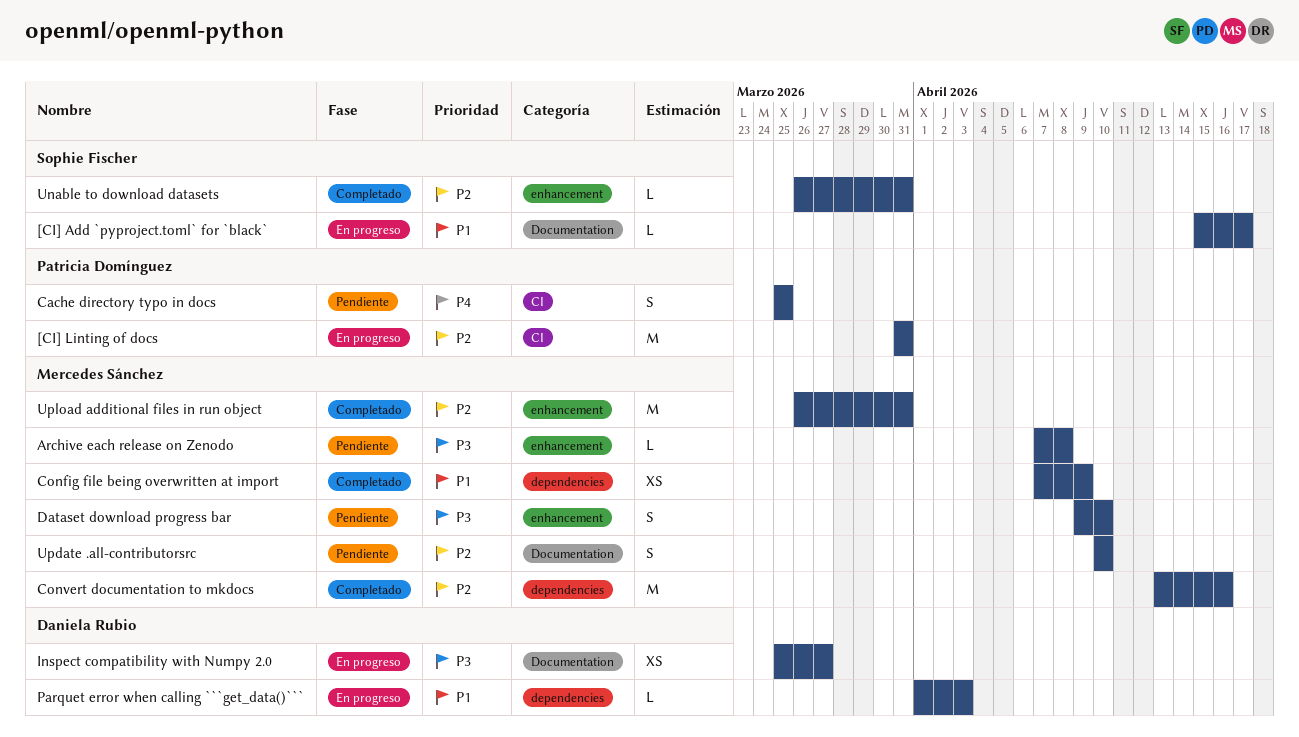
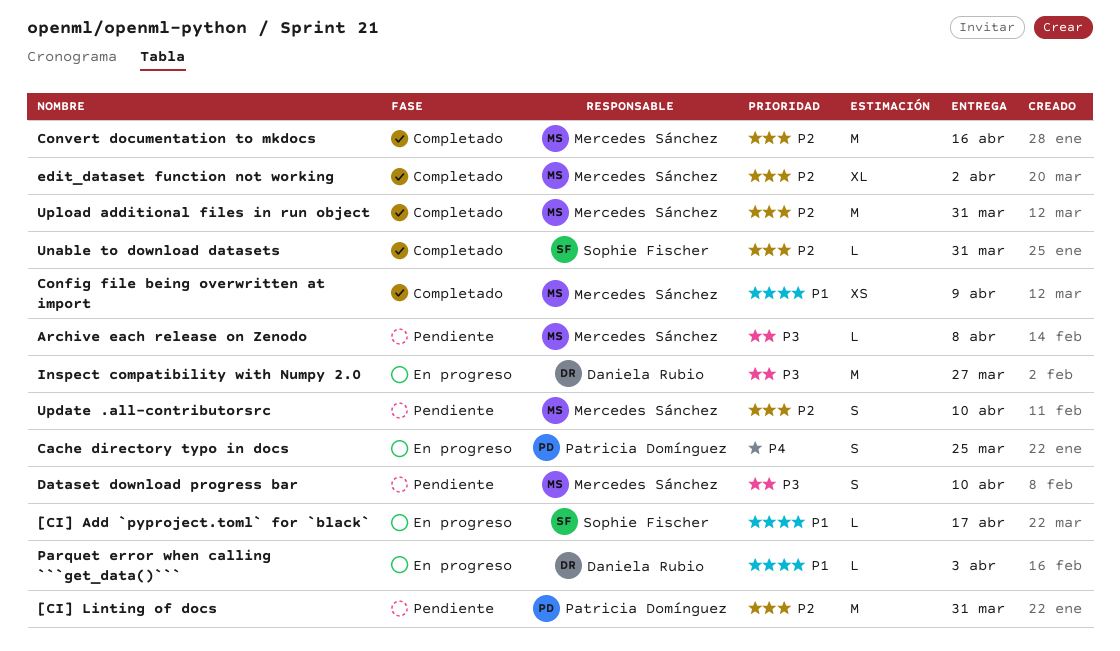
[CI] Linting of docs, status: En progreso -> Pendiente
Cache directory typo in docs, status: Pendiente -> En progreso
edit_dataset function not working: none -> present
Inspect compatibility with Numpy 2.0, estimate: XS -> M

